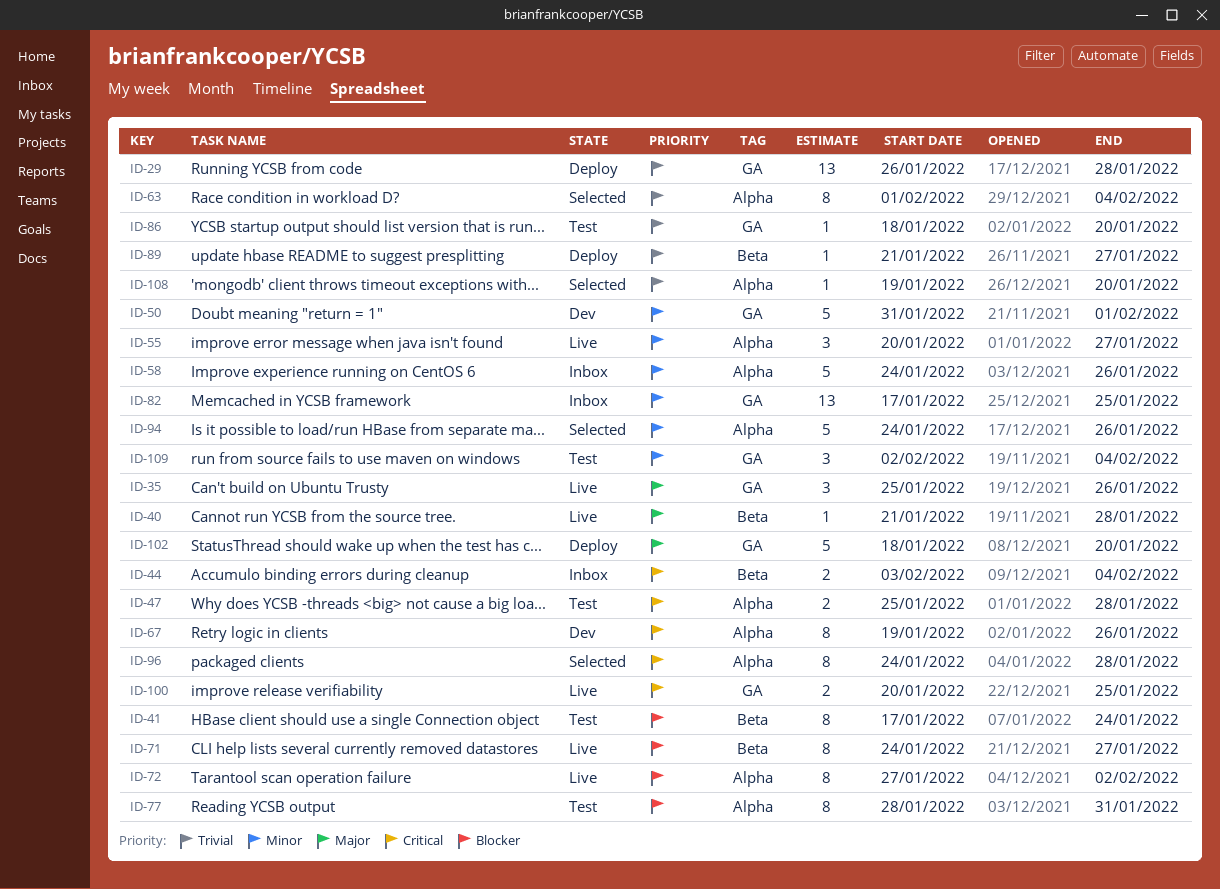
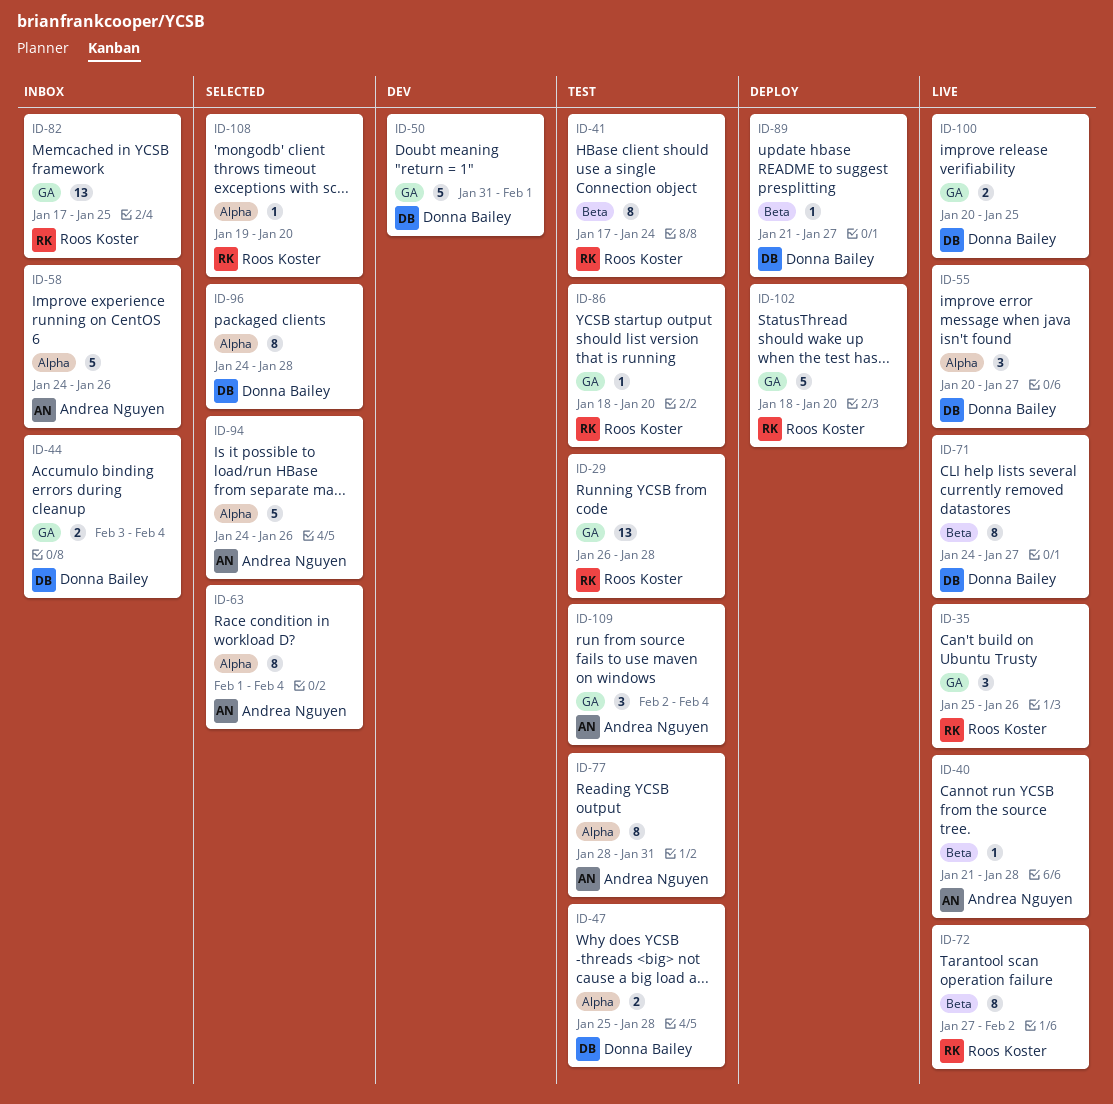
ID-29, status: Deploy -> Test
ID-44, label: Beta -> GA
ID-67: present -> none
ID-72, label: Alpha -> Beta

